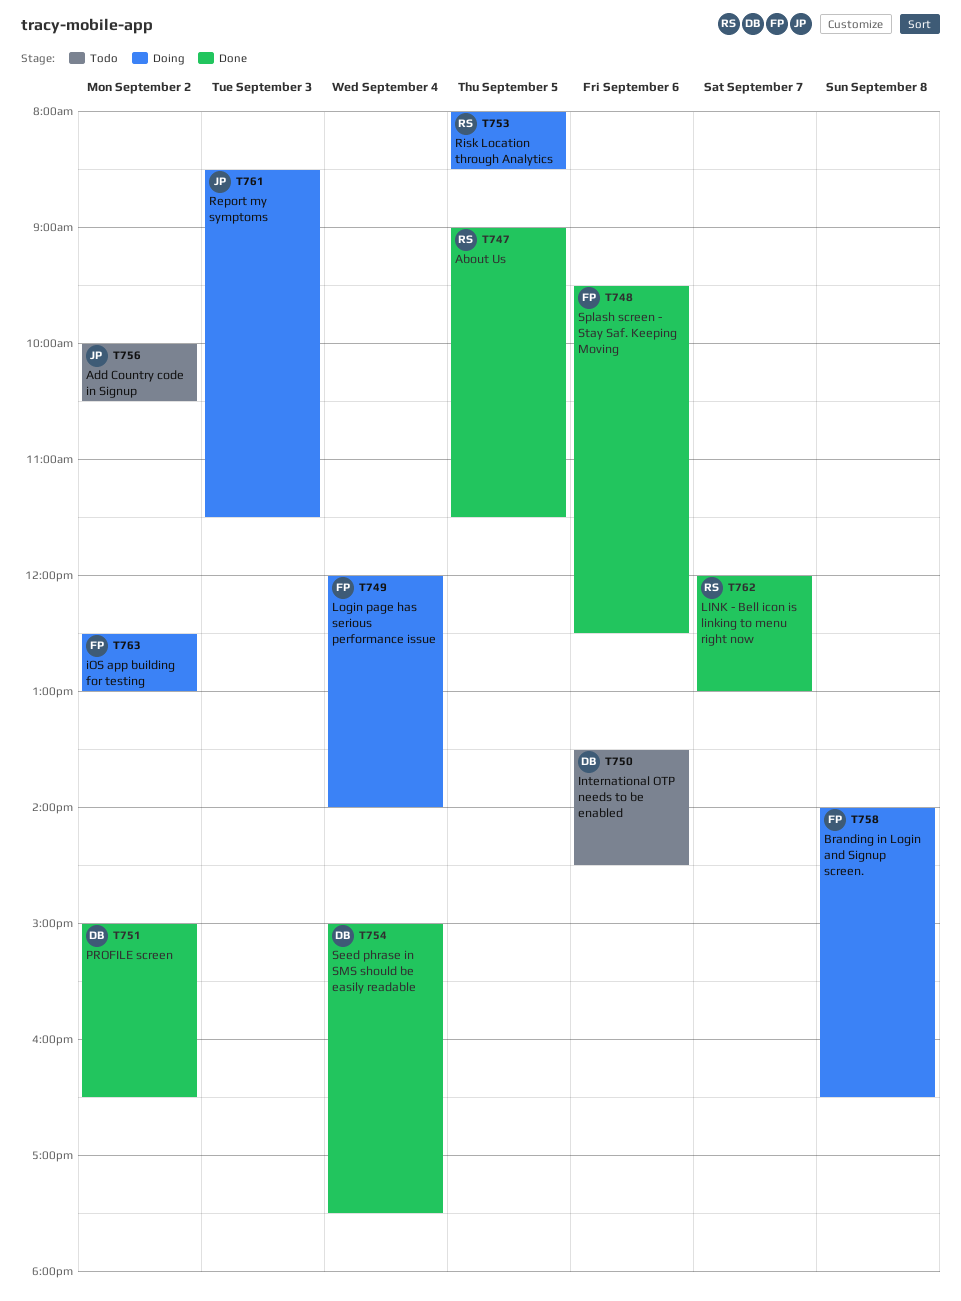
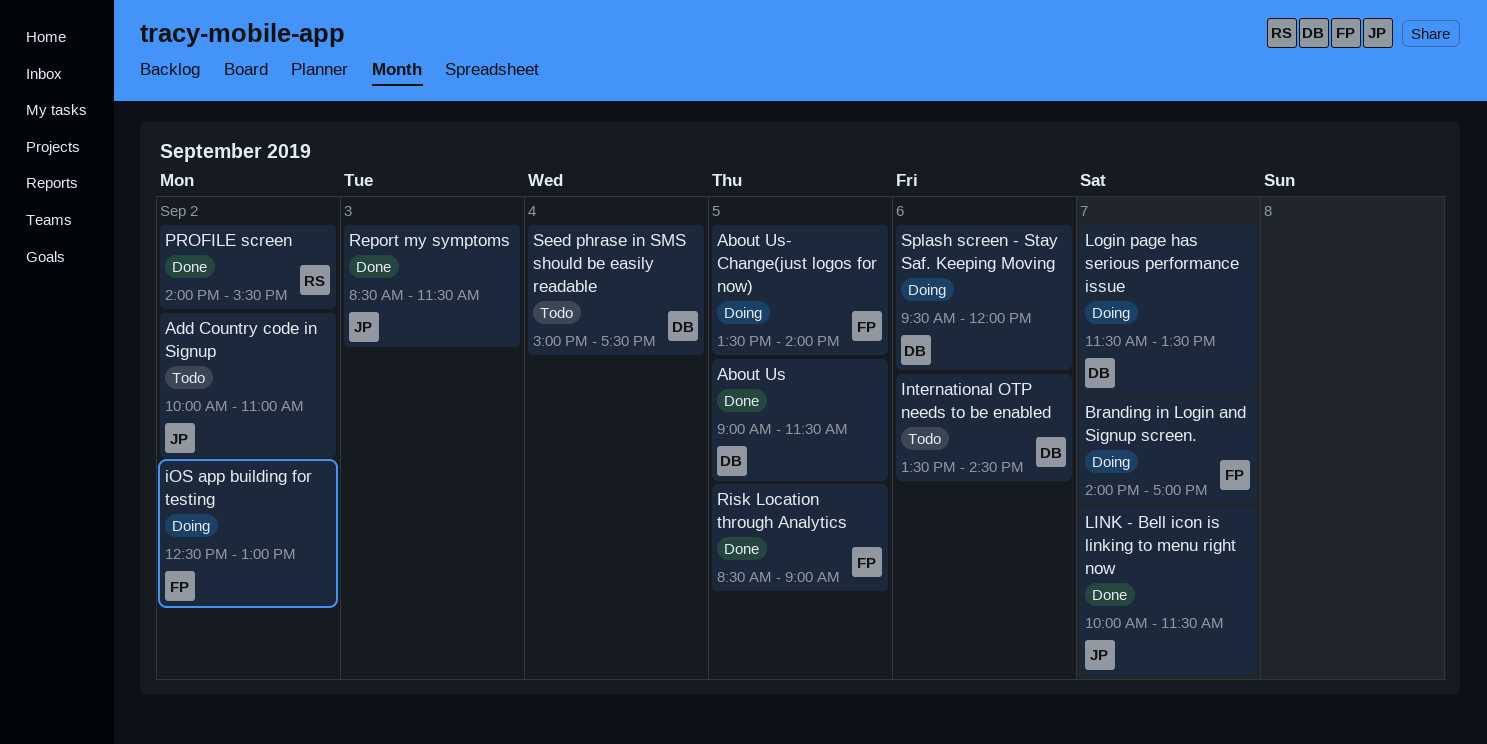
About Us, owner: RS -> DB
About Us- Change(just logos for now): none -> present
Add Country code in Signup, ends: 10:30 -> 11:00
Branding in Login and Signup screen., day: Sep 8 -> Sep 7
Branding in Login and Signup screen., ends: 16:30 -> 17:00
LINK - Bell icon is linking to menu right now, owner: RS -> JP
LINK - Bell icon is linking to menu right now, begins: 12:00 -> 10:00
LINK - Bell icon is linking to menu right now, ends: 13:00 -> 11:30
Login page has serious performance issue, owner: FP -> DB
Login page has serious performance issue, day: Sep 4 -> Sep 7
Login page has serious performance issue, begins: 12:00 -> 11:30
Login page has serious performance issue, ends: 14:00 -> 13:30
PROFILE screen, owner: DB -> RS
PROFILE screen, begins: 15:00 -> 14:00
PROFILE screen, ends: 16:30 -> 15:30
Report my symptoms, status: Doing -> Done
Risk Location through Analytics, status: Doing -> Done
Risk Location through Analytics, owner: RS -> FP
Risk Location through Analytics, begins: 08:00 -> 08:30
Risk Location through Analytics, ends: 08:30 -> 09:00
Seed phrase in SMS should be easily readable, status: Done -> Todo
Splash screen - Stay Saf. Keeping Moving, status: Done -> Doing
Splash screen - Stay Saf. Keeping Moving, owner: FP -> DB
Splash screen - Stay Saf. Keeping Moving, ends: 12:30 -> 12:00

